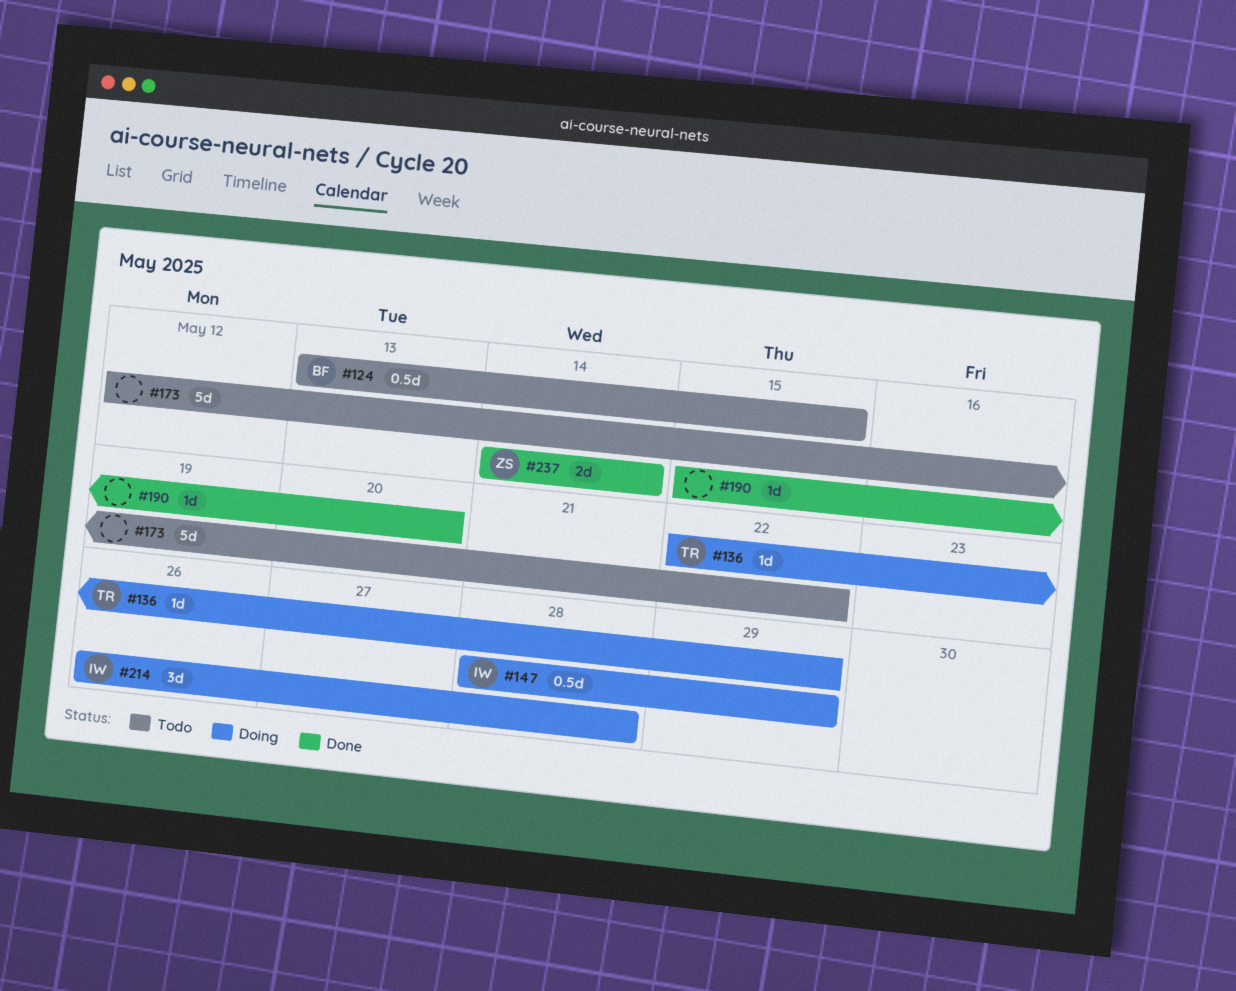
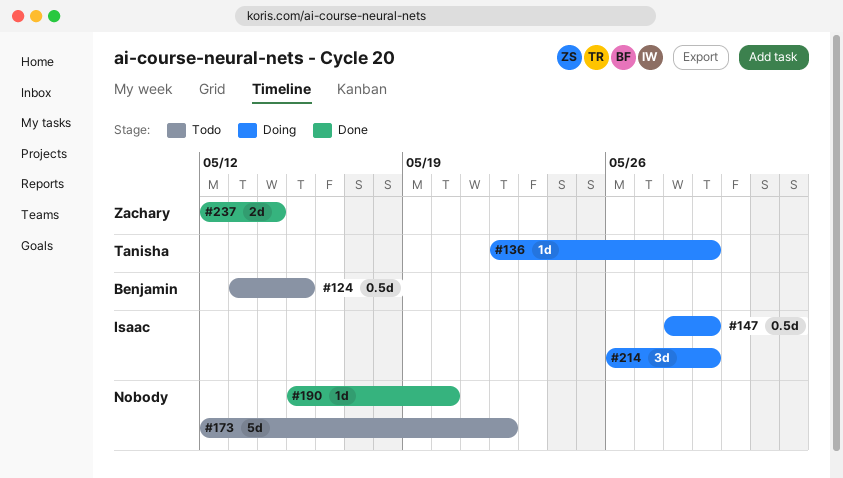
#214, due: May 28 -> May 29
#237, start: May 14 -> May 12

